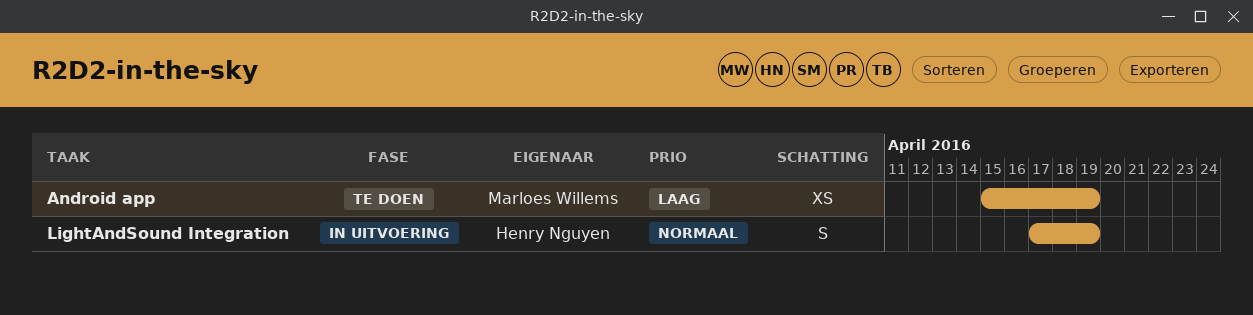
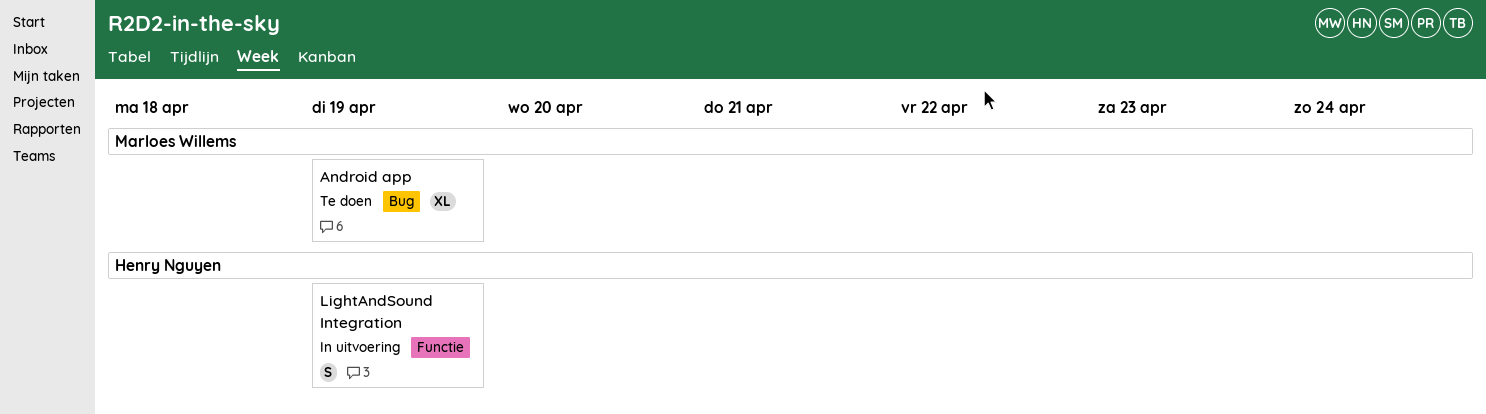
Android app, estimate: XS -> XL

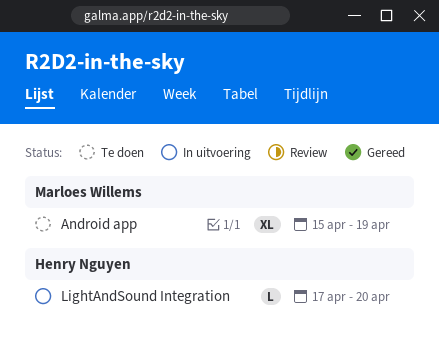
LightAndSound Integration, estimate: S -> L
LightAndSound Integration, due: Apr 19 -> Apr 20

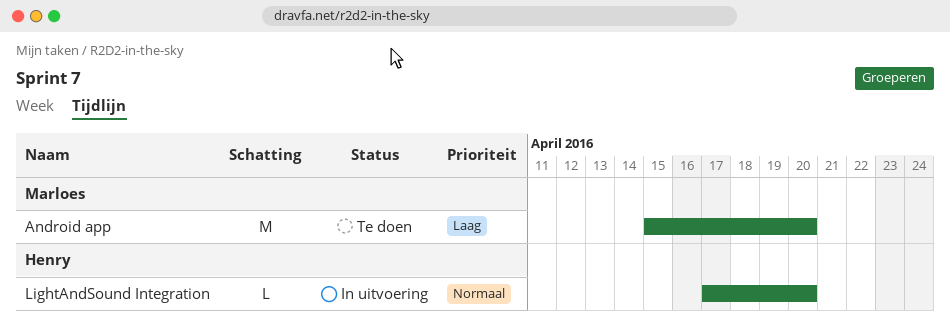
Android app, estimate: XL -> M
Android app, due: Apr 19 -> Apr 20

